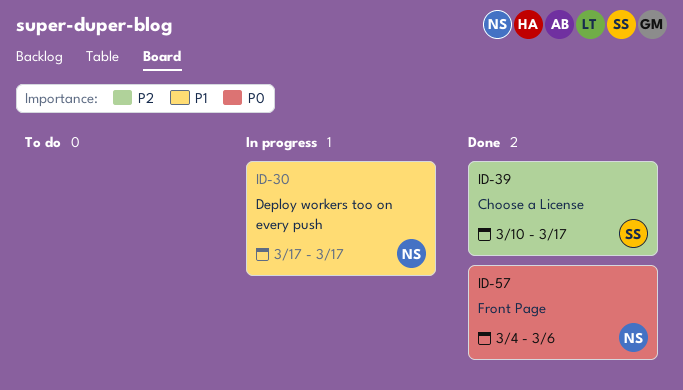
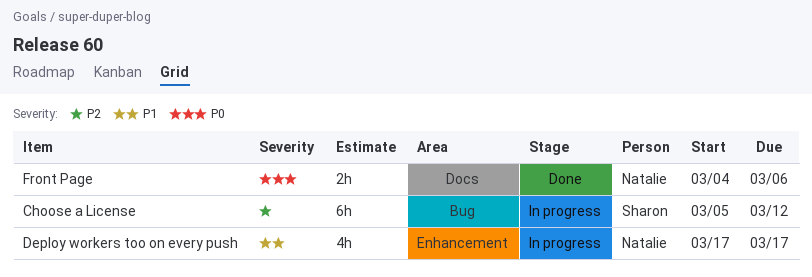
Choose a License, status: Done -> In progress
Choose a License, start: Mar 10 -> Mar 5
Choose a License, due: Mar 17 -> Mar 12

